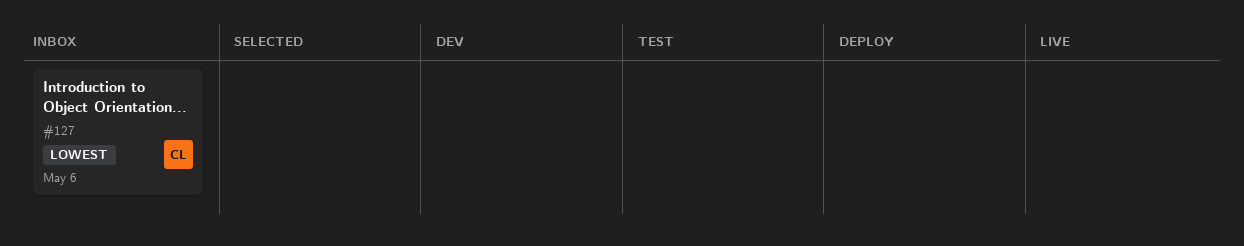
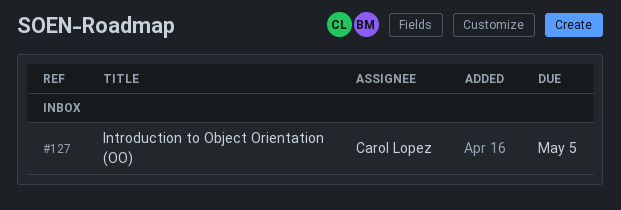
#127, due: May 6 -> May 5

